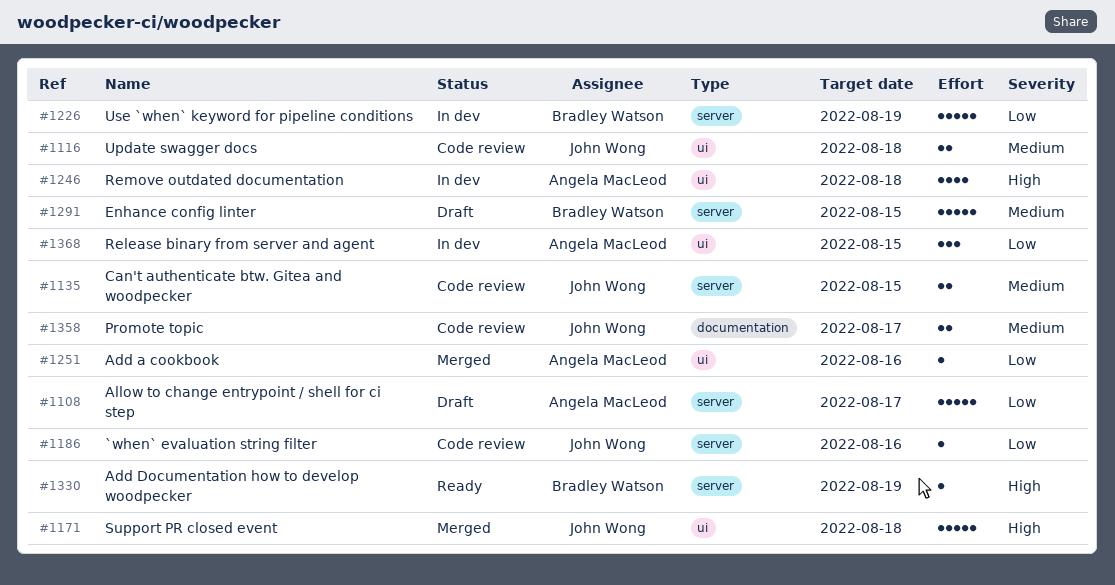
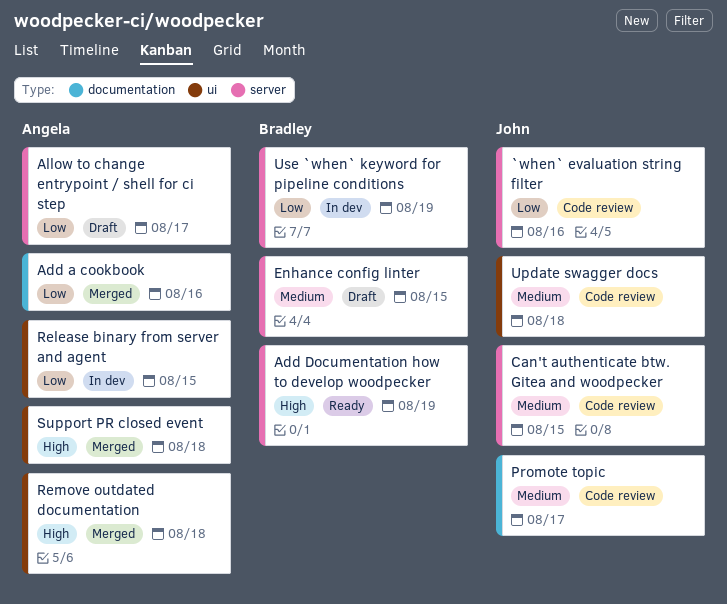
Add a cookbook, label: ui -> documentation
Remove outdated documentation, status: In dev -> Merged
Support PR closed event, owner: John Wong -> Angela MacLeod

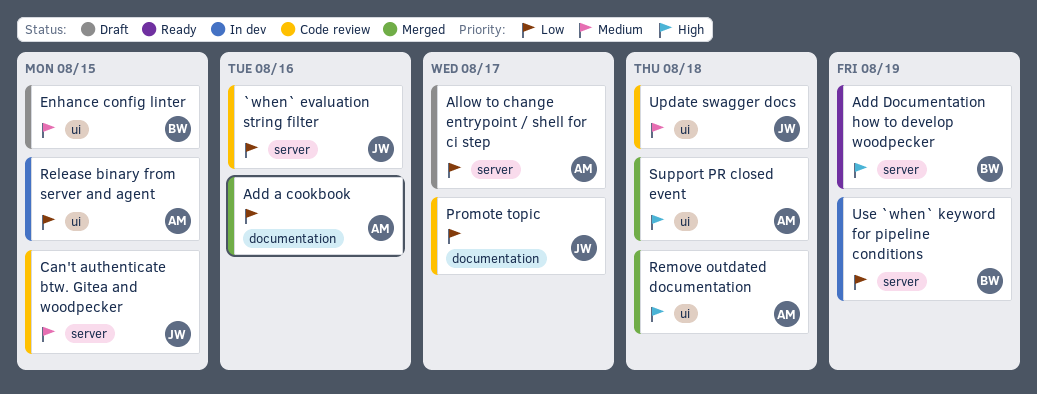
Enhance config linter, label: server -> ui
Promote topic, priority: Medium -> Low

